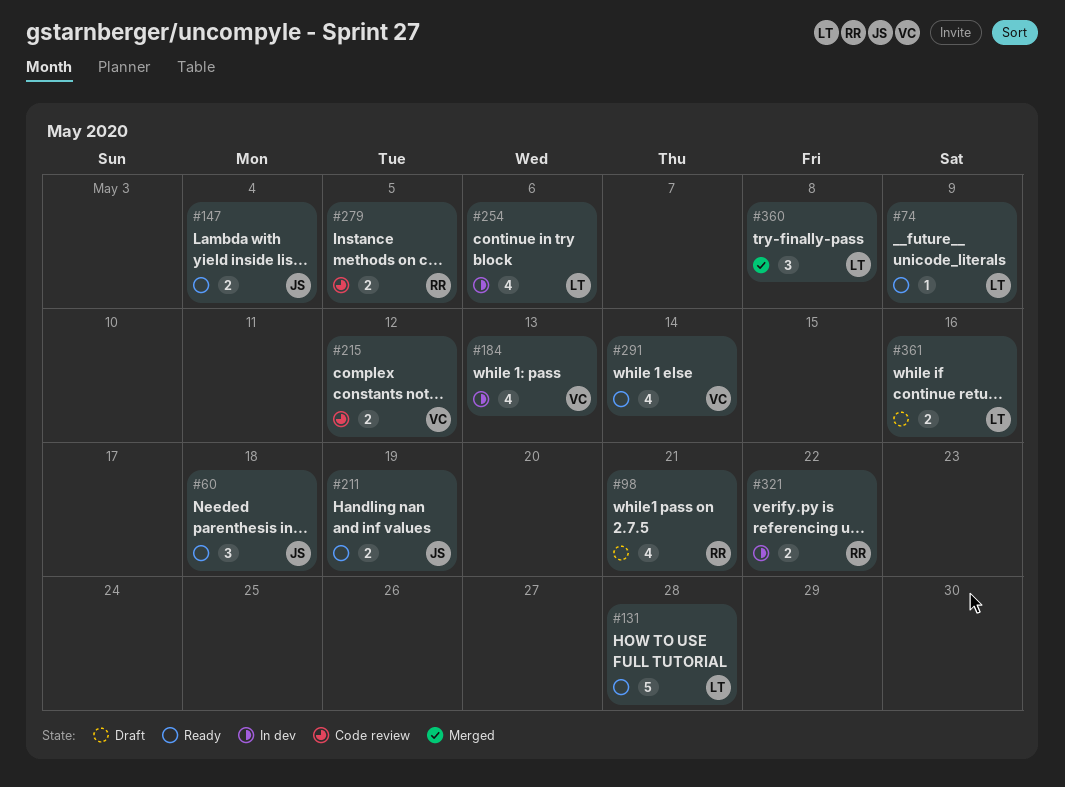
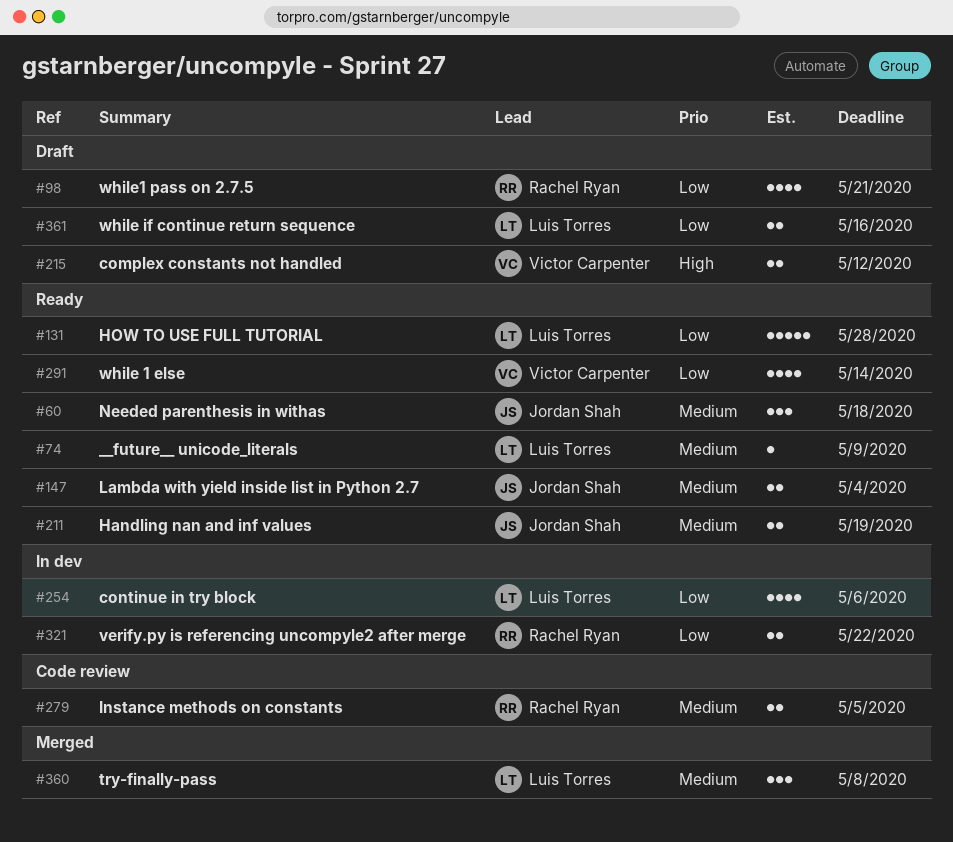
#184: present -> none
#215, status: Code review -> Draft

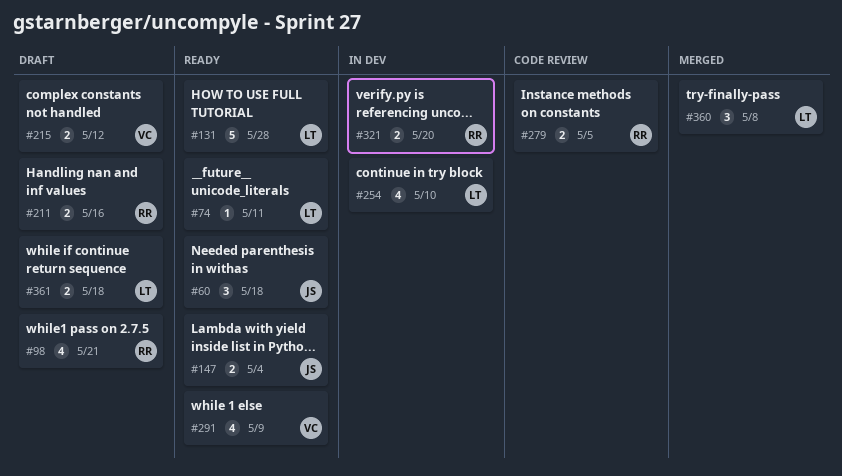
#74, due: May 9 -> May 11
#211, status: Ready -> Draft
#211, owner: Jordan Shah -> Rachel Ryan
#211, due: May 19 -> May 16
#254, due: May 6 -> May 10
#291, due: May 14 -> May 9
#321, due: May 22 -> May 20
#361, due: May 16 -> May 18

